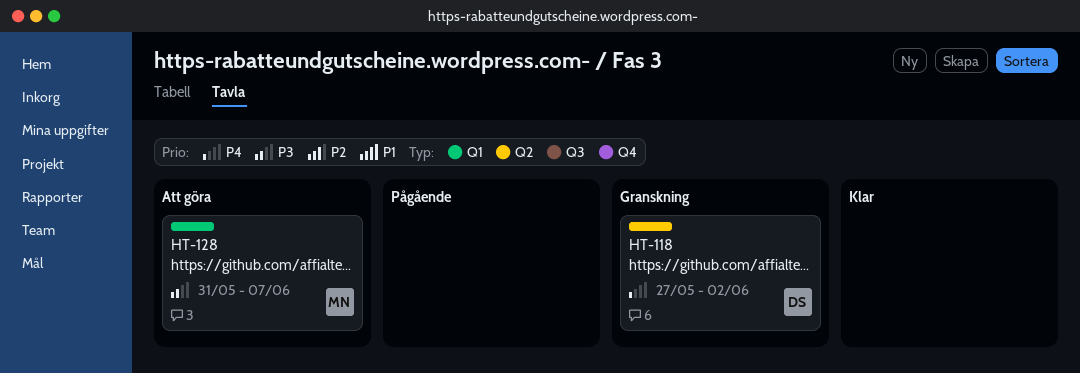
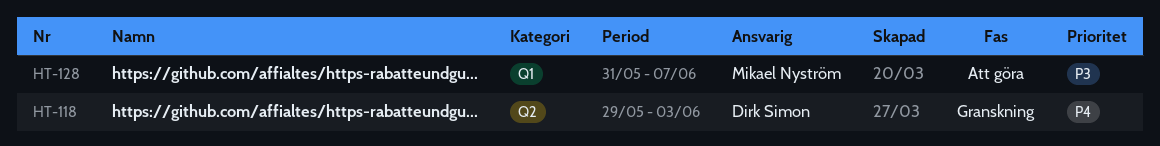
HT-118, start: May 27 -> May 29
HT-118, due: Jun 2 -> Jun 3

